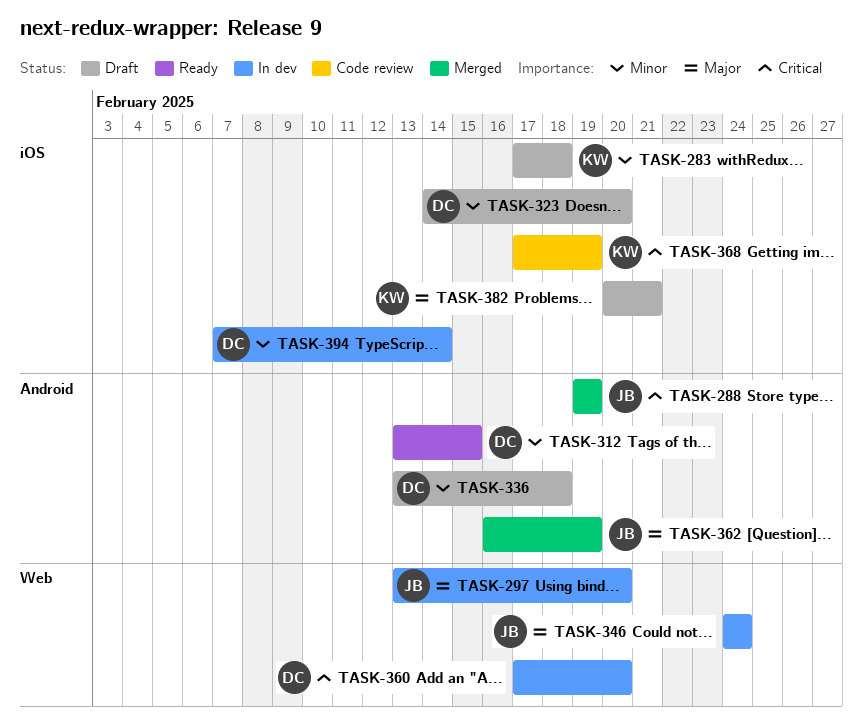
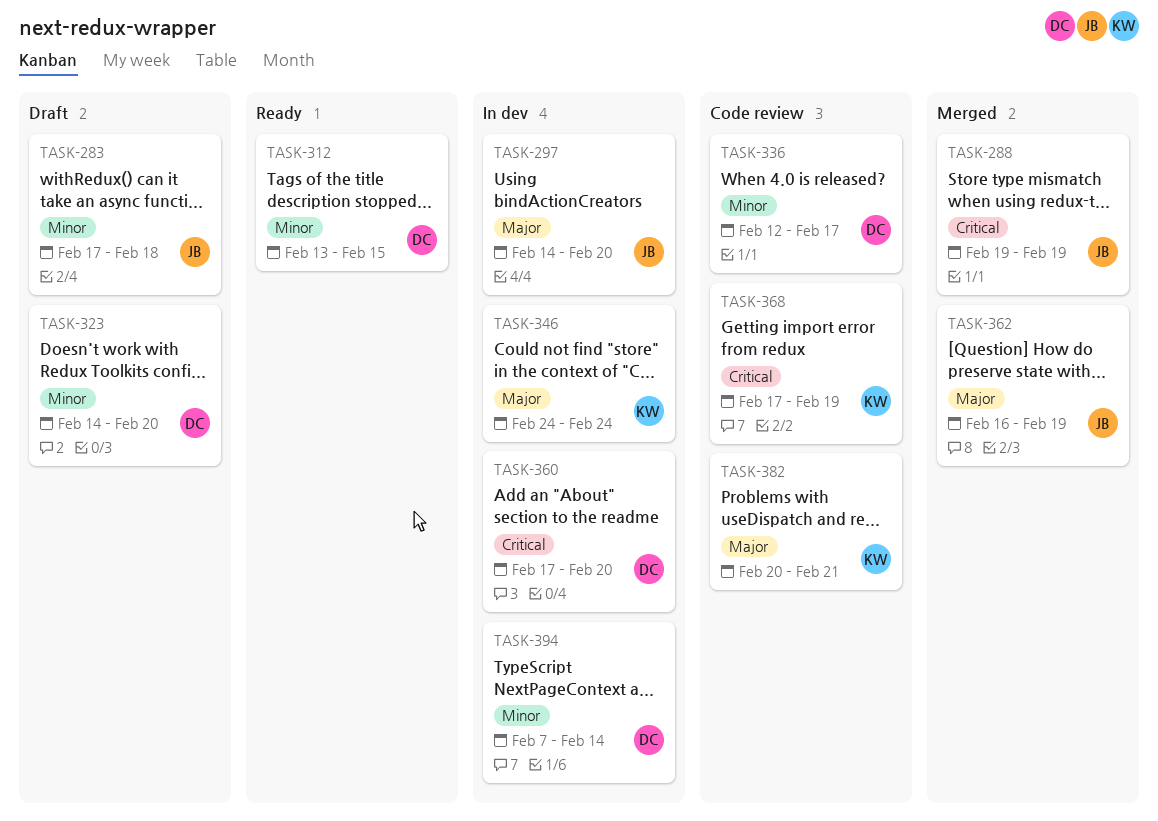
TASK-283, owner: KW -> JB
TASK-297, start: Feb 13 -> Feb 14
TASK-336, status: Draft -> Code review
TASK-336, start: Feb 13 -> Feb 12
TASK-336, due: Feb 18 -> Feb 17
TASK-346, owner: JB -> KW
TASK-382, status: Draft -> Code review

